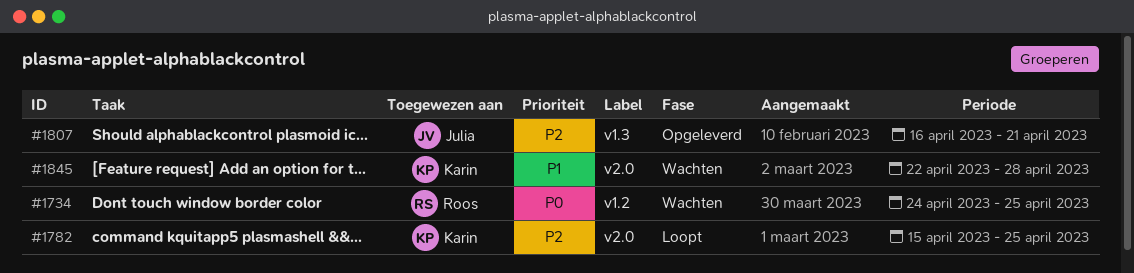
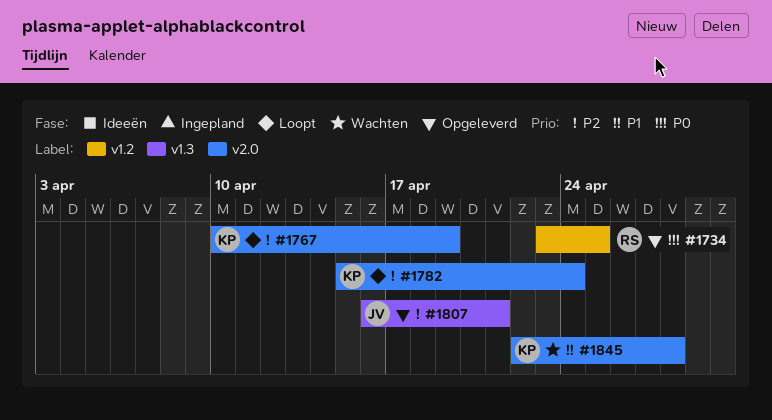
#1734, status: Wachten -> Opgeleverd
#1734, start: Apr 24 -> Apr 23
#1767: none -> present
#1782, due: Apr 25 -> Apr 24

